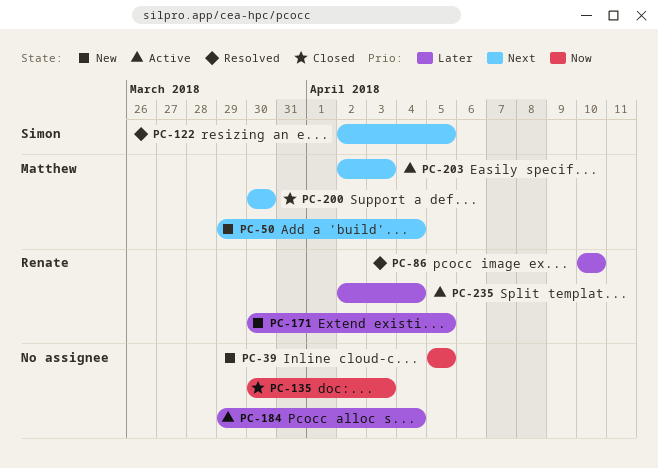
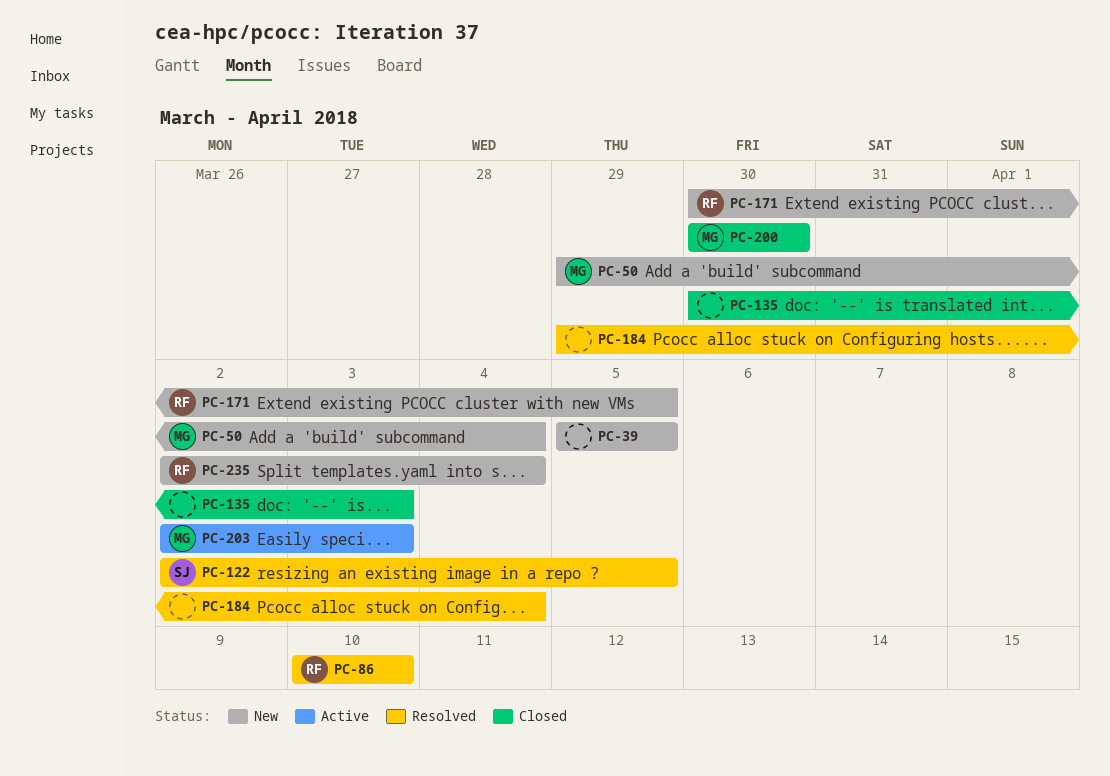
PC-184, status: Active -> Resolved
PC-235, status: Active -> New

